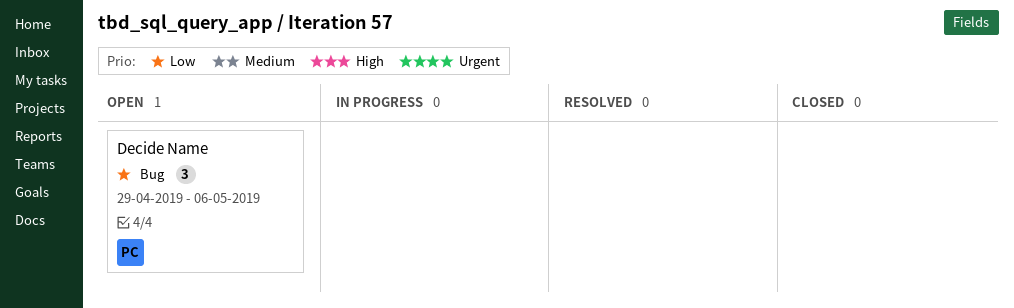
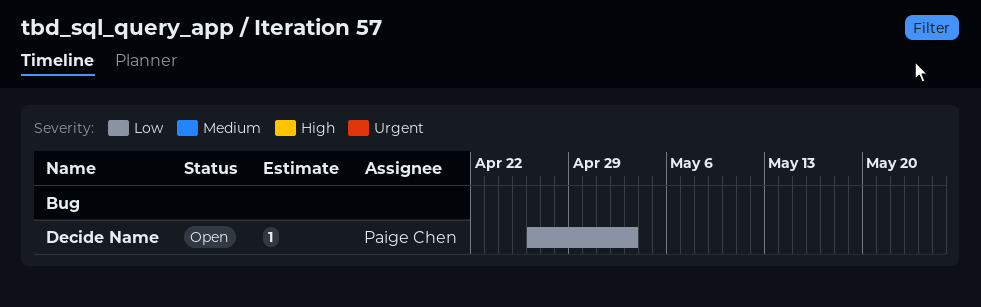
Decide Name, estimate: 3 -> 1
Decide Name, start: Apr 29 -> Apr 26
Decide Name, due: May 6 -> May 3

